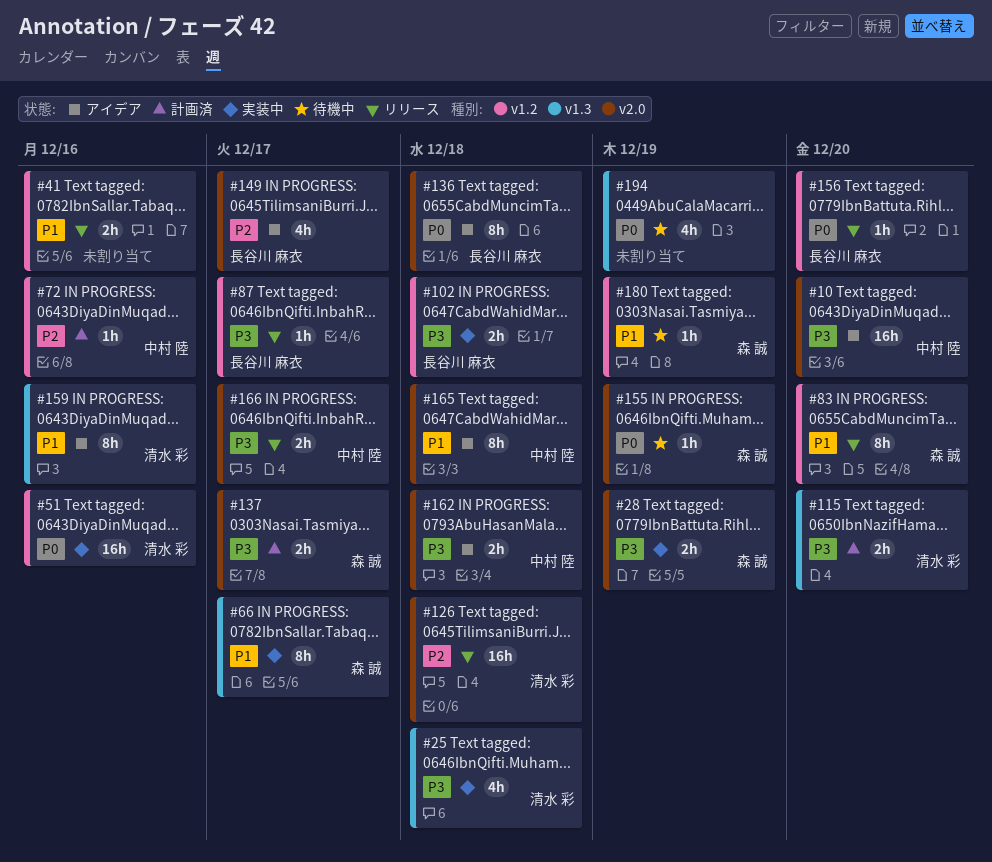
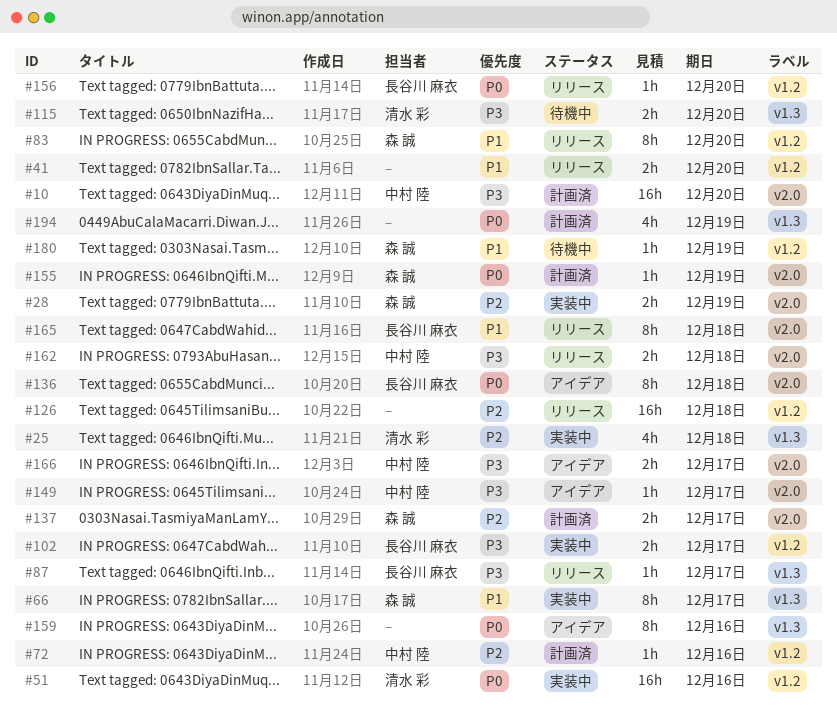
#10, status: アイデア -> 計画済
#25, priority: P3 -> P2
#28, priority: P3 -> P2
#41, due: Dec 16 -> Dec 20
#87, label: v1.2 -> v1.3
#102, due: Dec 18 -> Dec 17
#115, status: 計画済 -> 待機中
#126, owner: 清水 彩 -> none
#126, label: v2.0 -> v1.2
#137, priority: P3 -> P2
#149, owner: 長谷川 麻衣 -> 中村 陸
#149, priority: P2 -> P3
#149, estimate: 4h -> 1h
#155, status: 待機中 -> 計画済
#159, owner: 清水 彩 -> none
#159, priority: P1 -> P0
#162, status: アイデア -> リリース
#165, status: アイデア -> リリース
#165, owner: 中村 陸 -> 長谷川 麻衣
#166, status: リリース -> アイデア
#194, status: 待機中 -> 計画済

